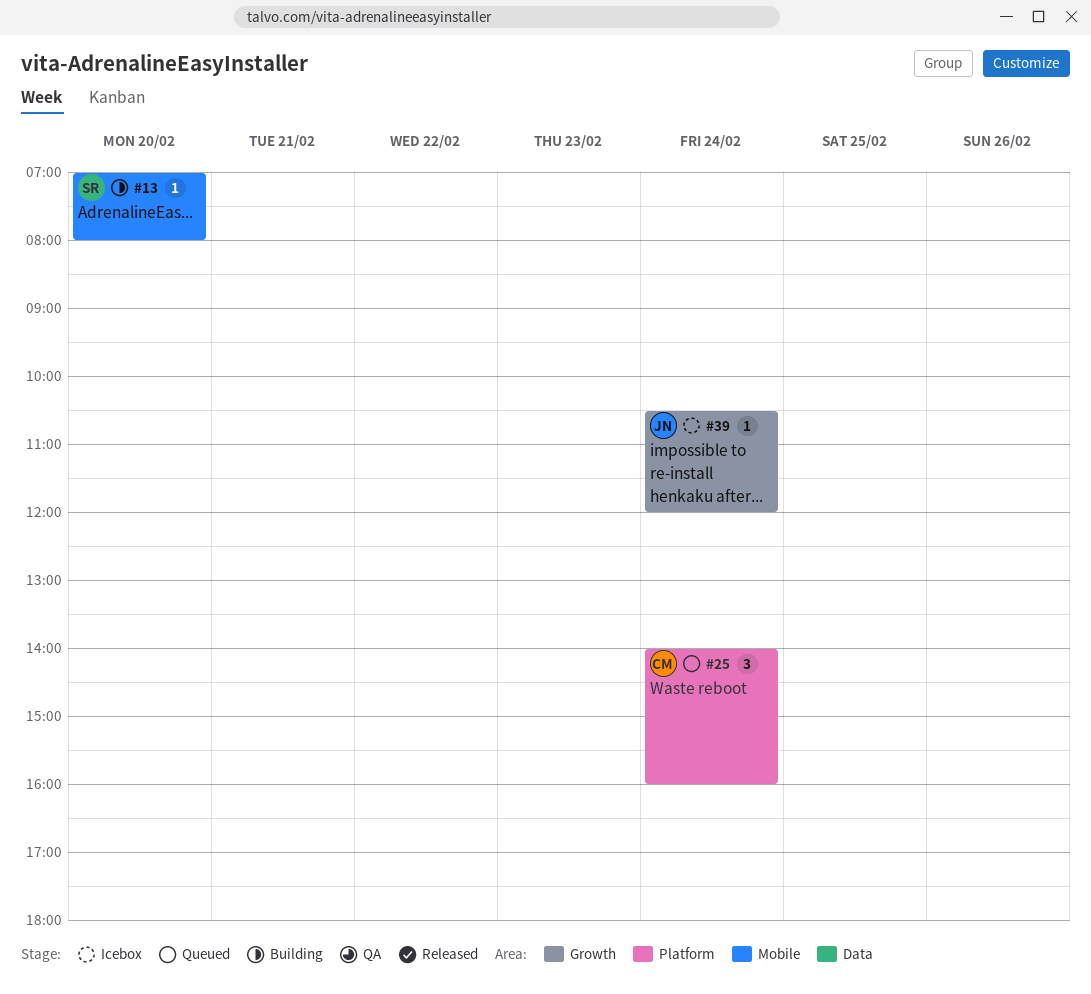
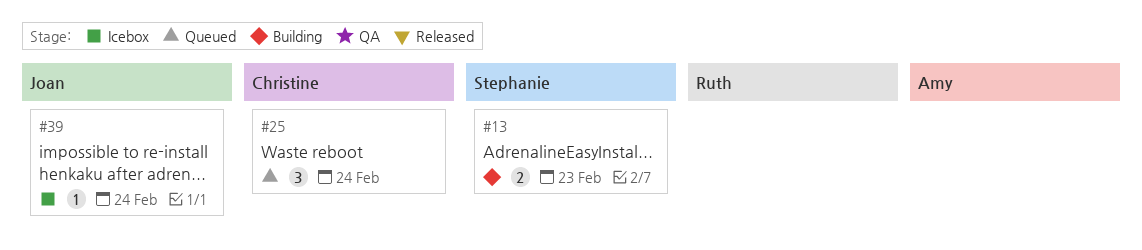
#13, estimate: 1 -> 2
#13, day: Feb 20 -> Feb 23

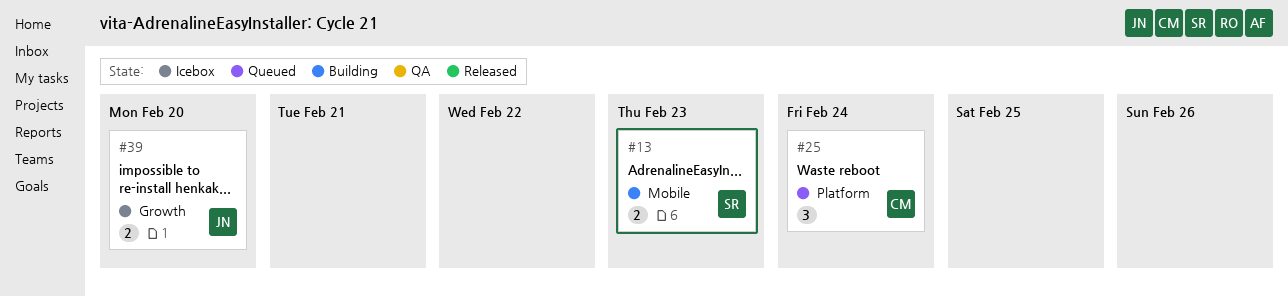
#39, estimate: 1 -> 2
#39, day: Feb 24 -> Feb 20

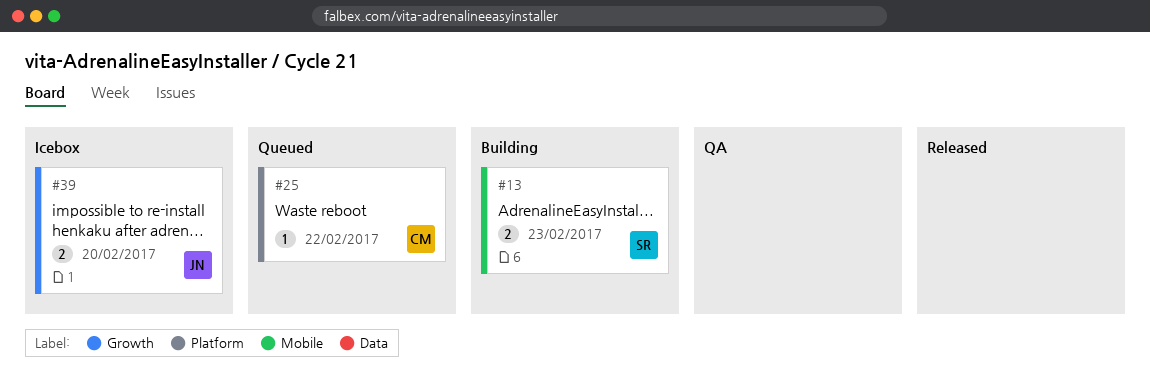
#25, estimate: 3 -> 1
#25, day: Feb 24 -> Feb 22

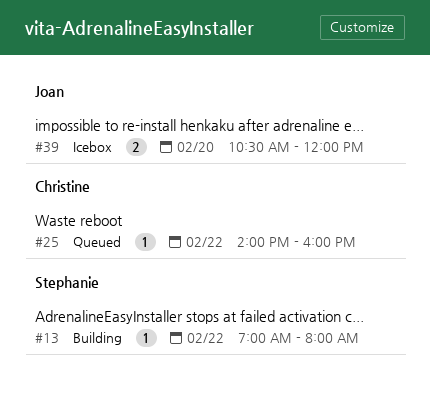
#13, estimate: 2 -> 1
#13, day: Feb 23 -> Feb 22

